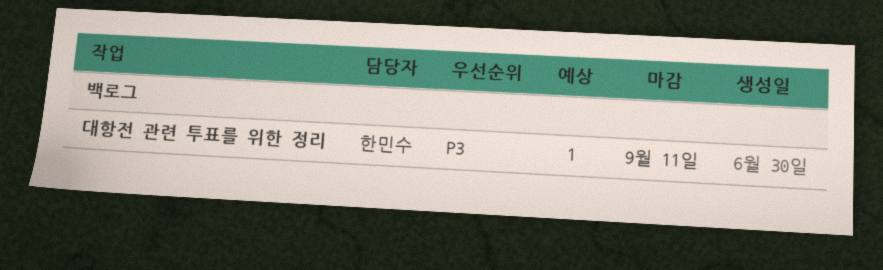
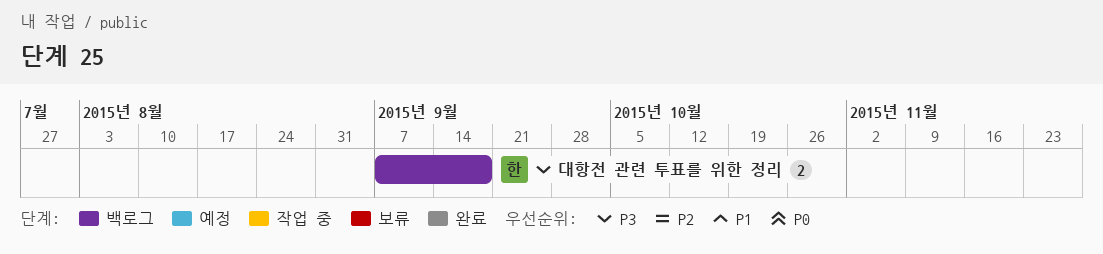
대항전 관련 투표를 위한 정리, estimate: 1 -> 2
대항전 관련 투표를 위한 정리, due: Sep 11 -> Sep 18

